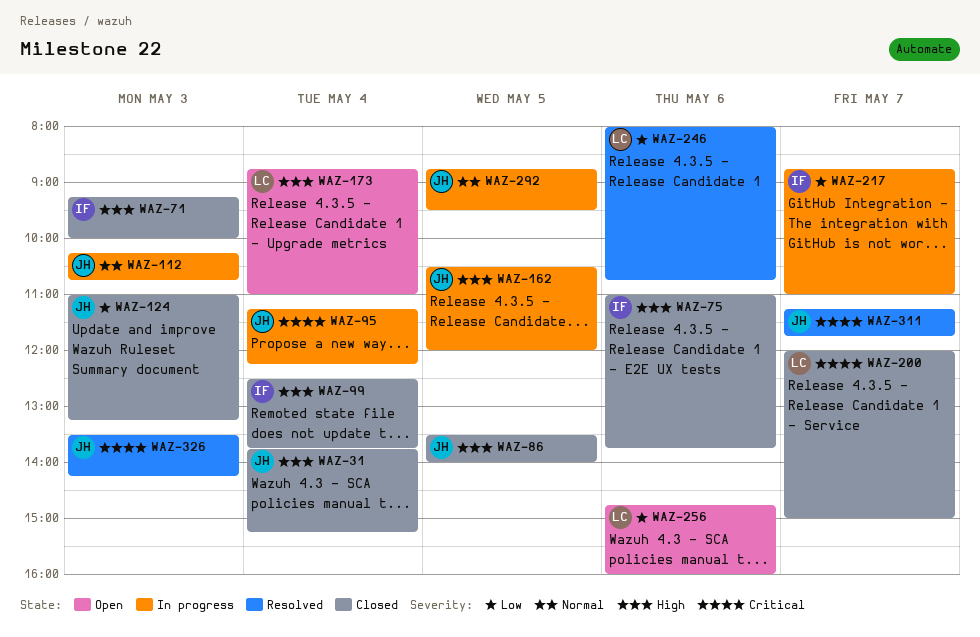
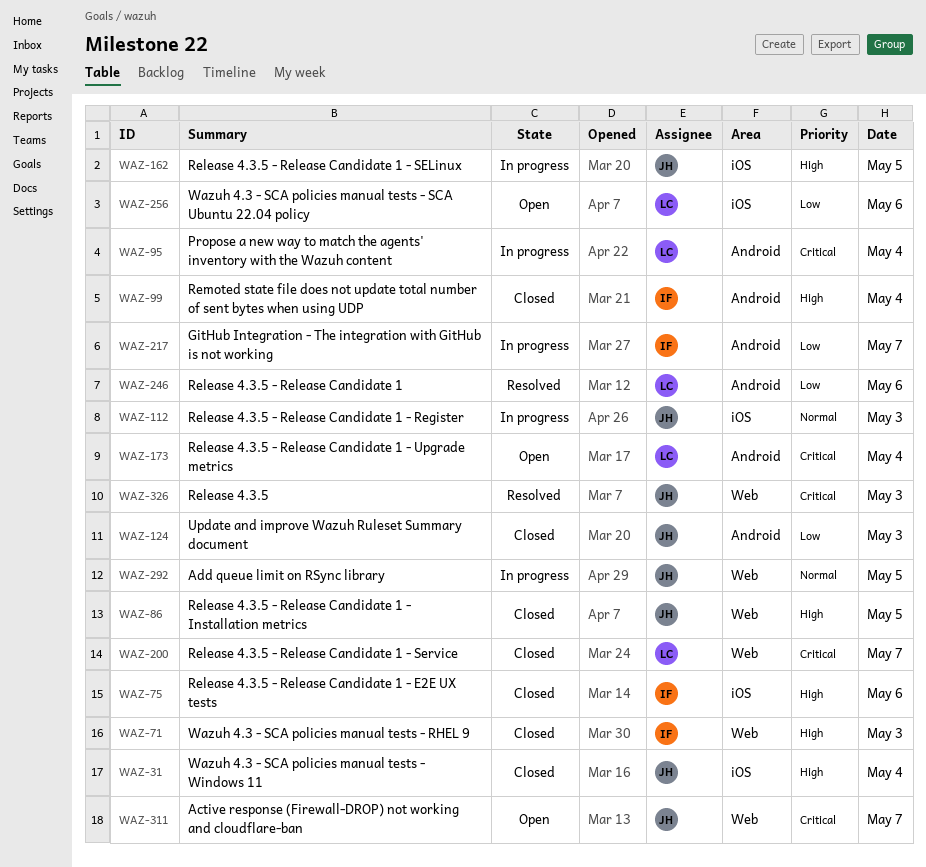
WAZ-95, owner: JH -> LC
WAZ-173, priority: High -> Critical
WAZ-311, status: Resolved -> Open

